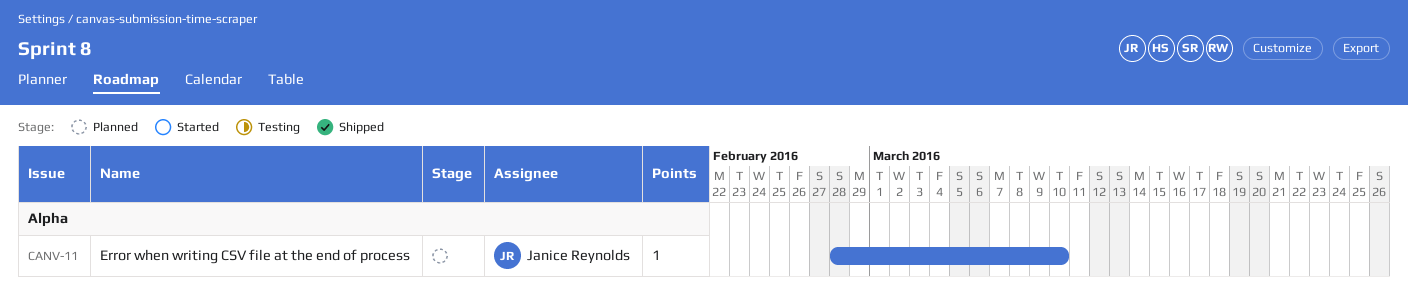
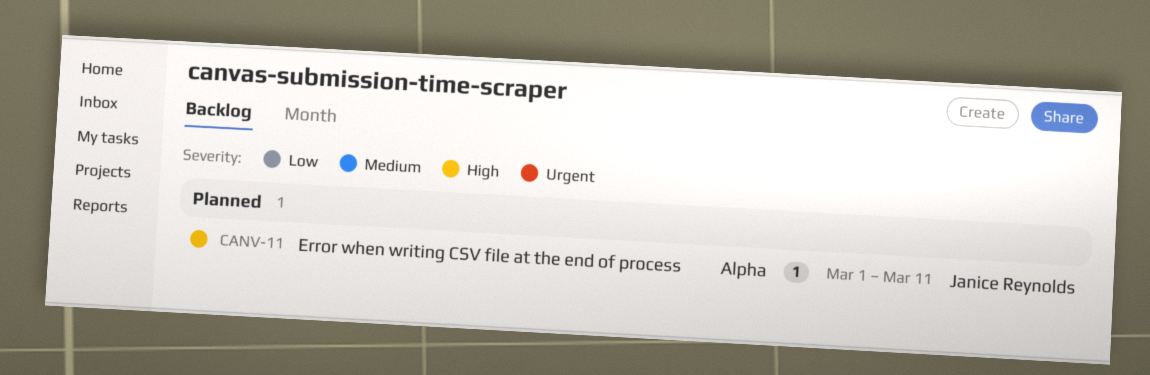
CANV-11, start: Feb 28 -> Mar 1
CANV-11, due: Mar 10 -> Mar 11

